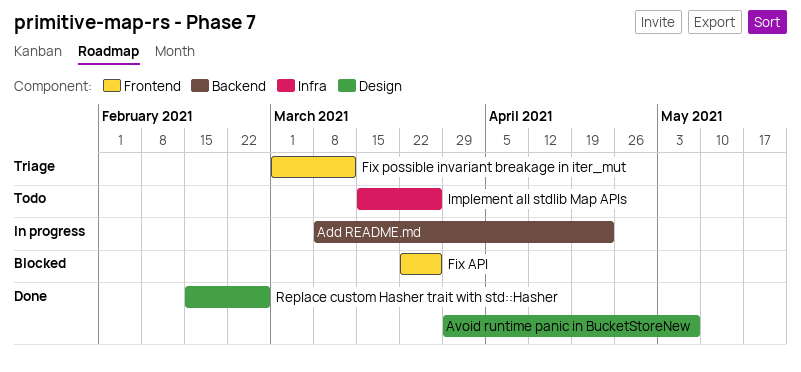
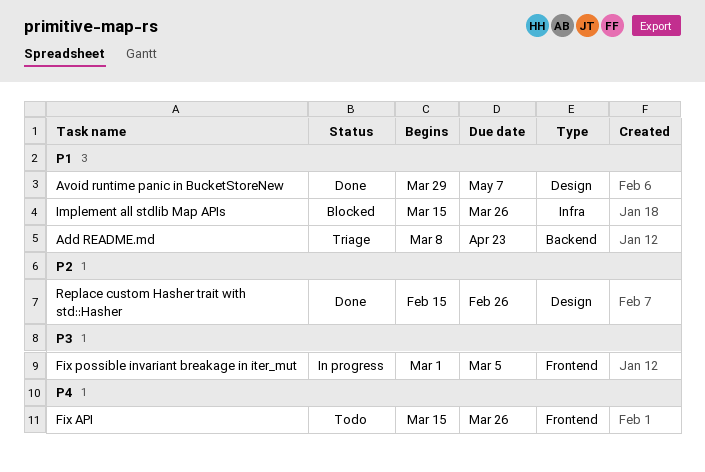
Add README.md, status: In progress -> Triage
Fix API, status: Blocked -> Todo
Fix API, start: Mar 22 -> Mar 15
Fix possible invariant breakage in iter_mut, status: Triage -> In progress
Fix possible invariant breakage in iter_mut, due: Mar 12 -> Mar 5
Implement all stdlib Map APIs, status: Todo -> Blocked

